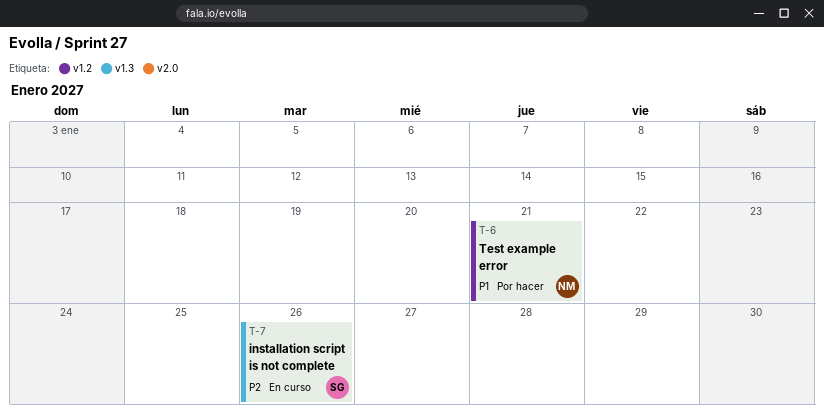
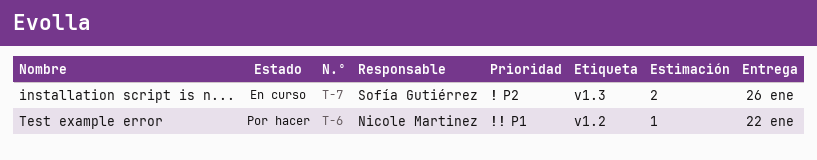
T-6, due: Jan 21 -> Jan 22

